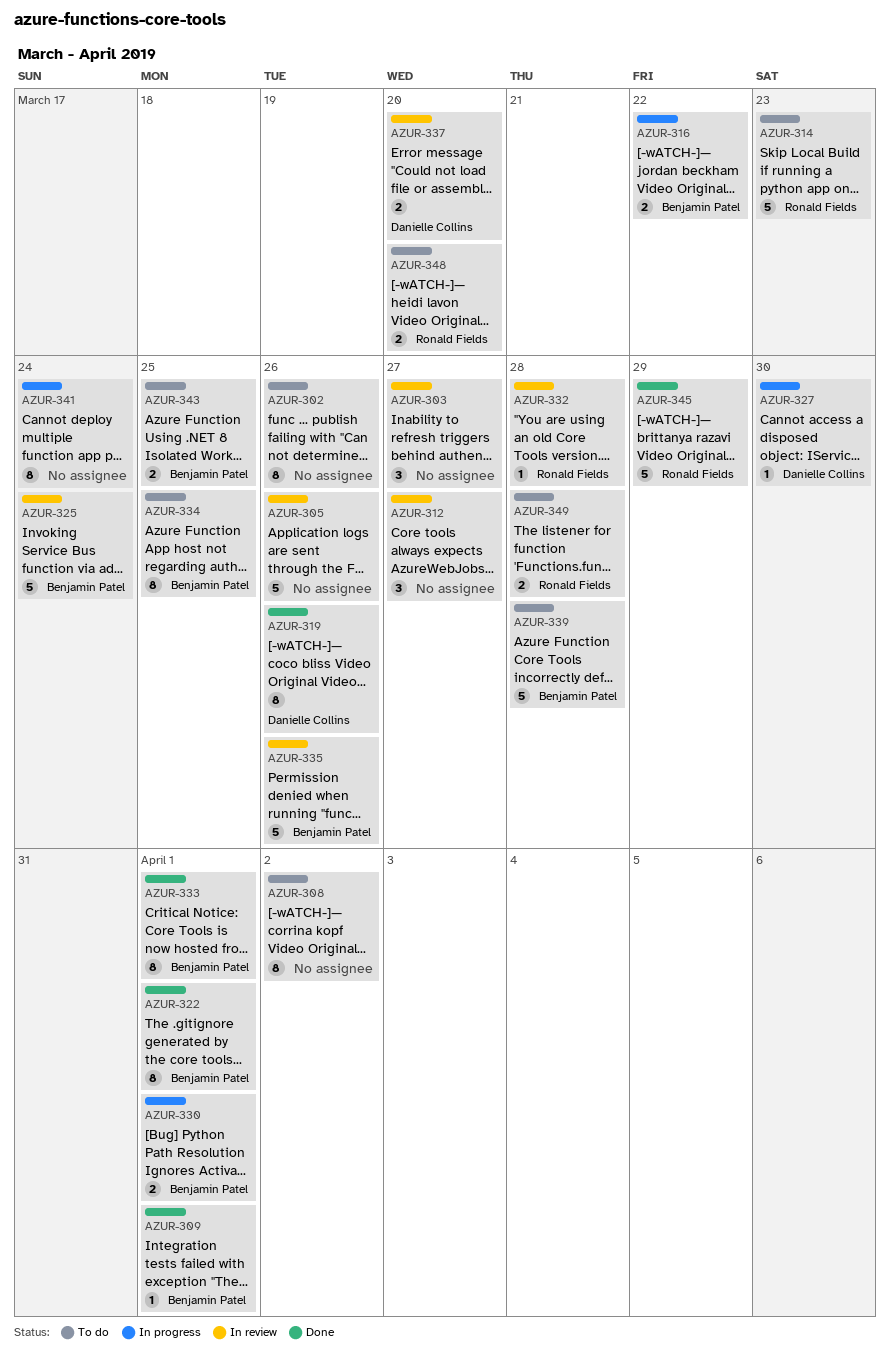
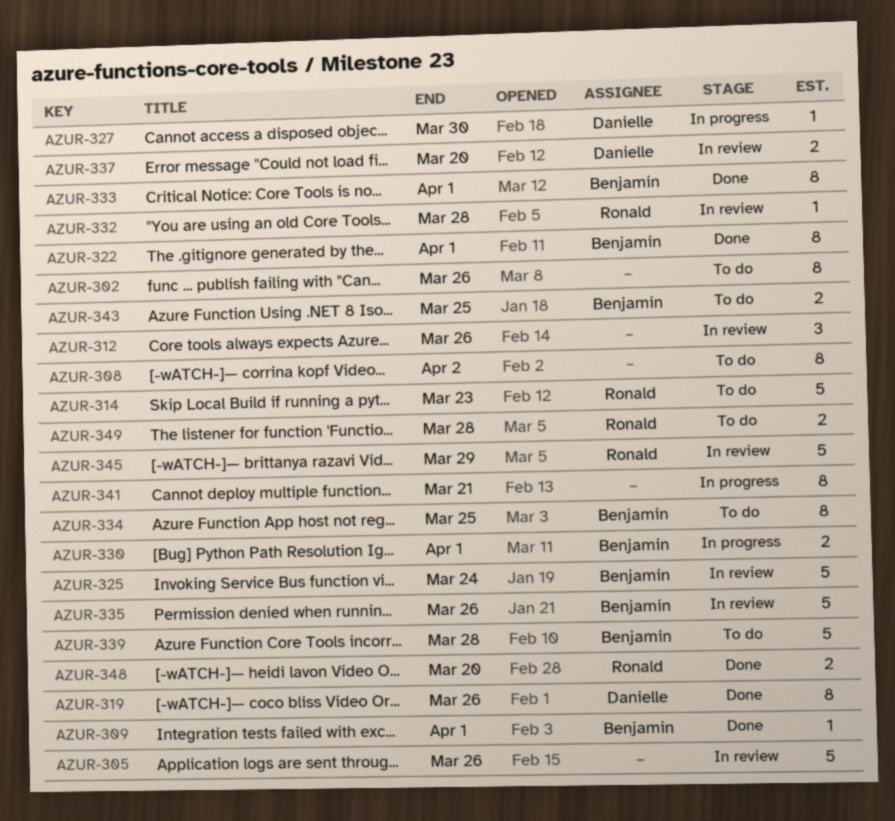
AZUR-303: present -> none
AZUR-312, due: Mar 27 -> Mar 26
AZUR-316: present -> none
AZUR-341, due: Mar 24 -> Mar 21
AZUR-345, status: Done -> In review
AZUR-348, status: To do -> Done

